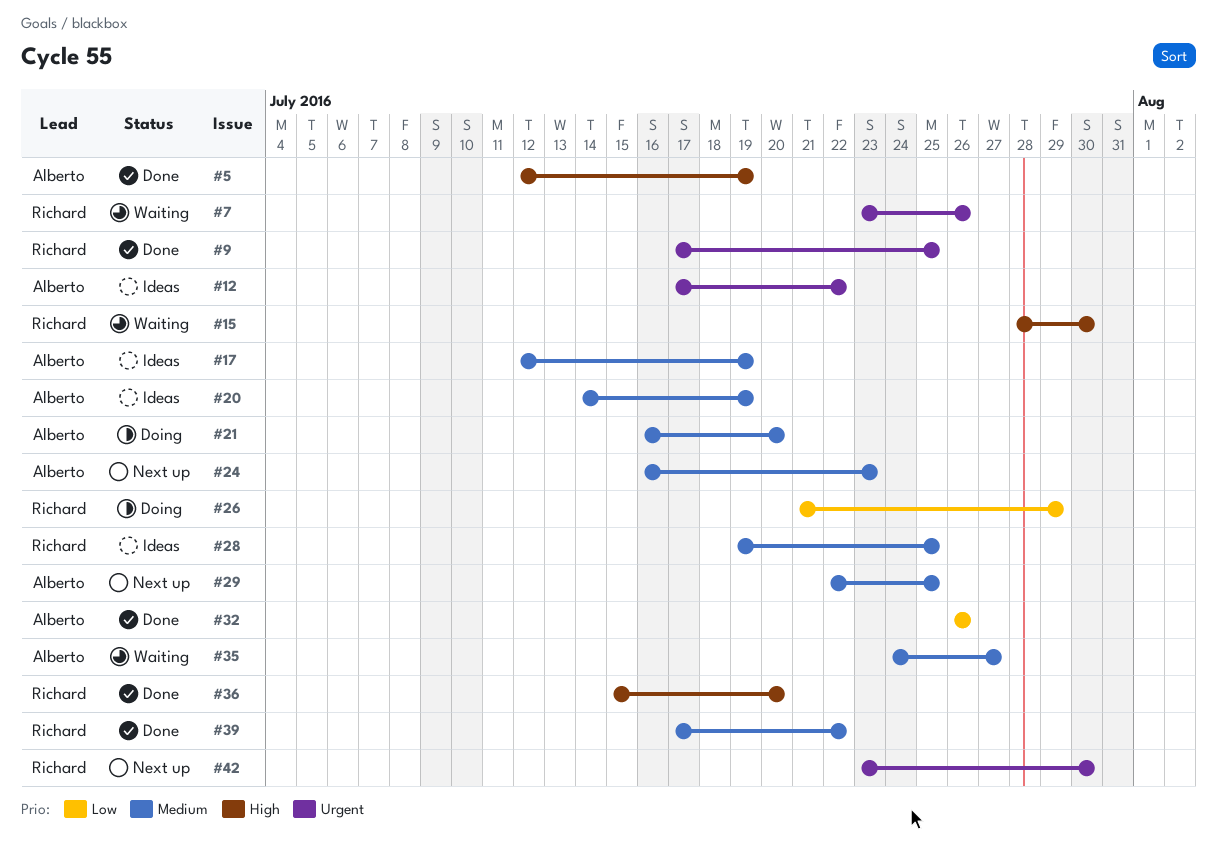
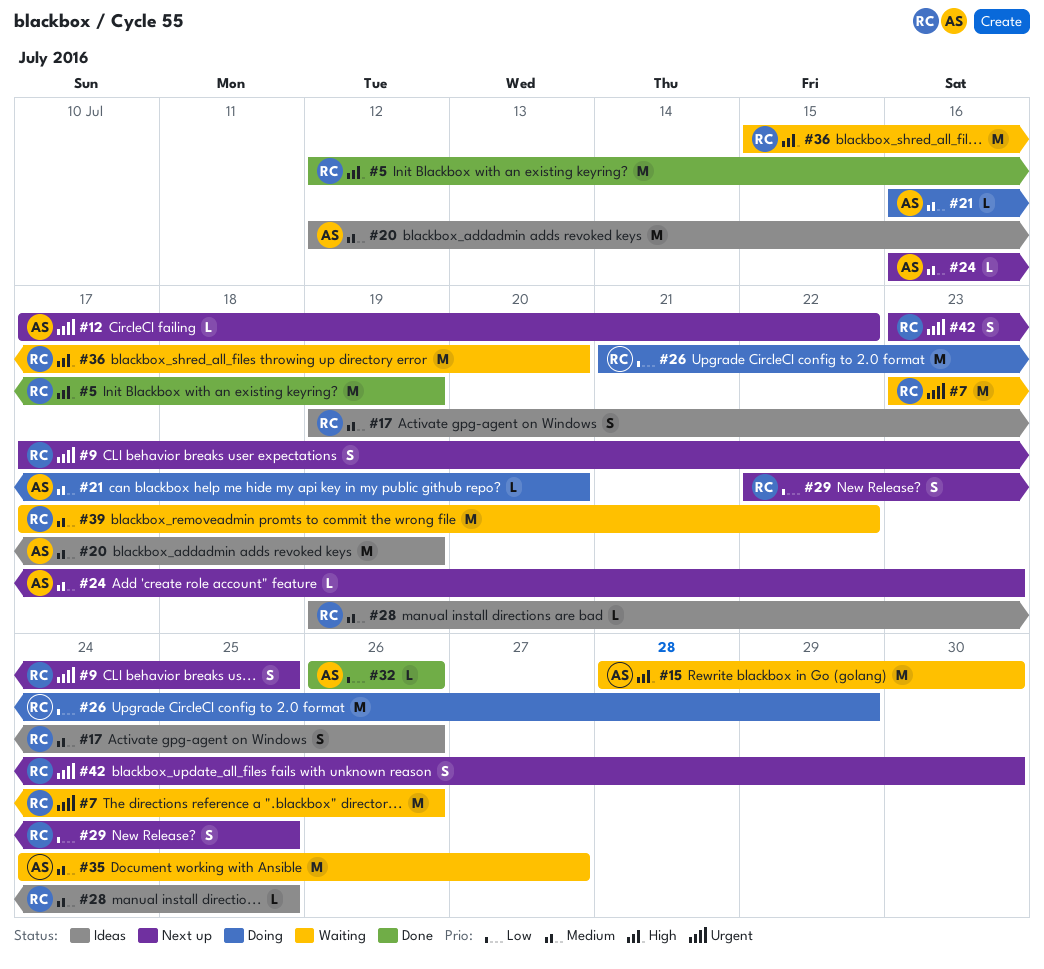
#5, owner: Alberto -> Richard
#9, status: Done -> Next up
#12, status: Ideas -> Next up
#15, owner: Richard -> Alberto
#17, owner: Alberto -> Richard
#17, start: Jul 12 -> Jul 19
#17, due: Jul 19 -> Jul 26
#20, start: Jul 14 -> Jul 12
#29, owner: Alberto -> Richard
#29, priority: Medium -> Low
#36, status: Done -> Waiting
#39, status: Done -> Waiting

